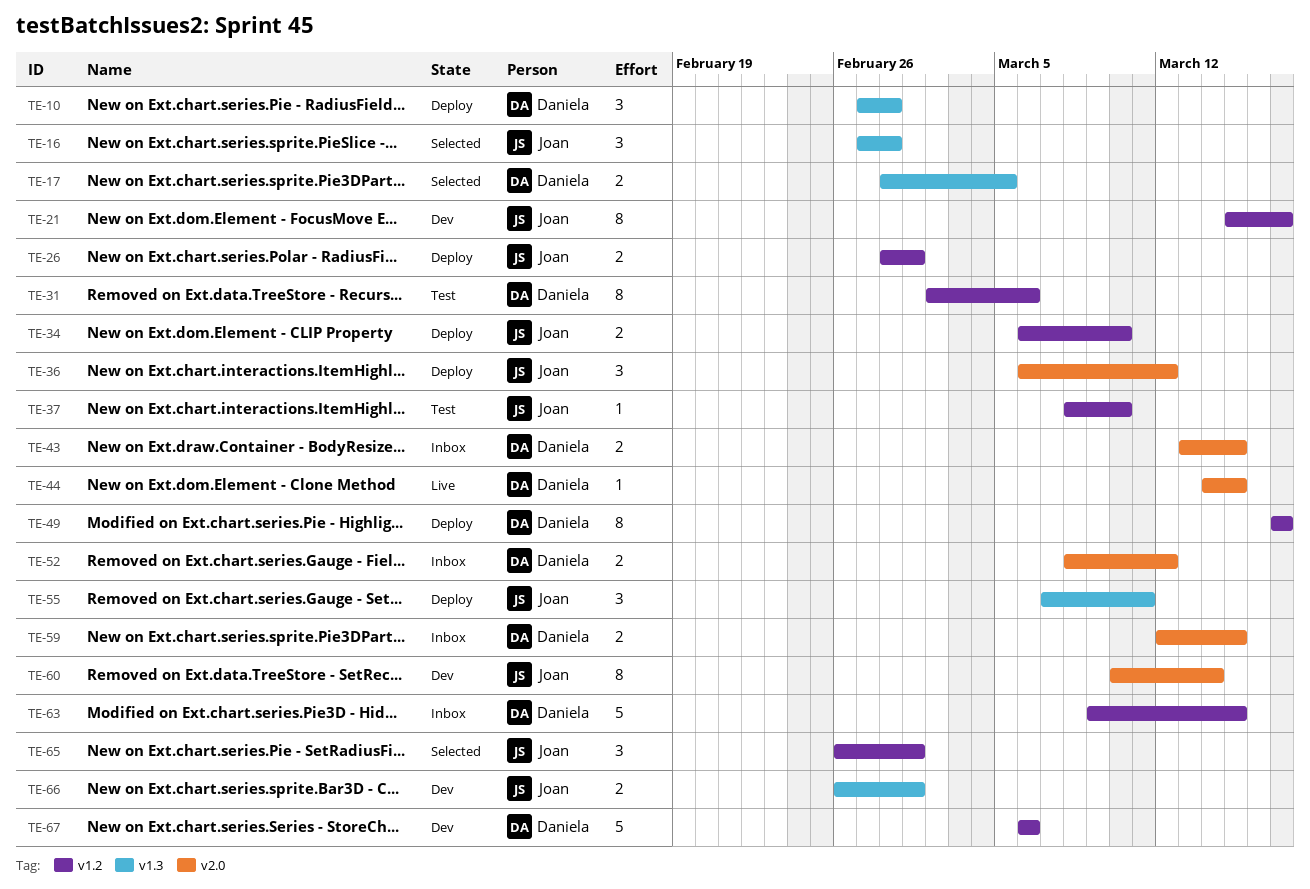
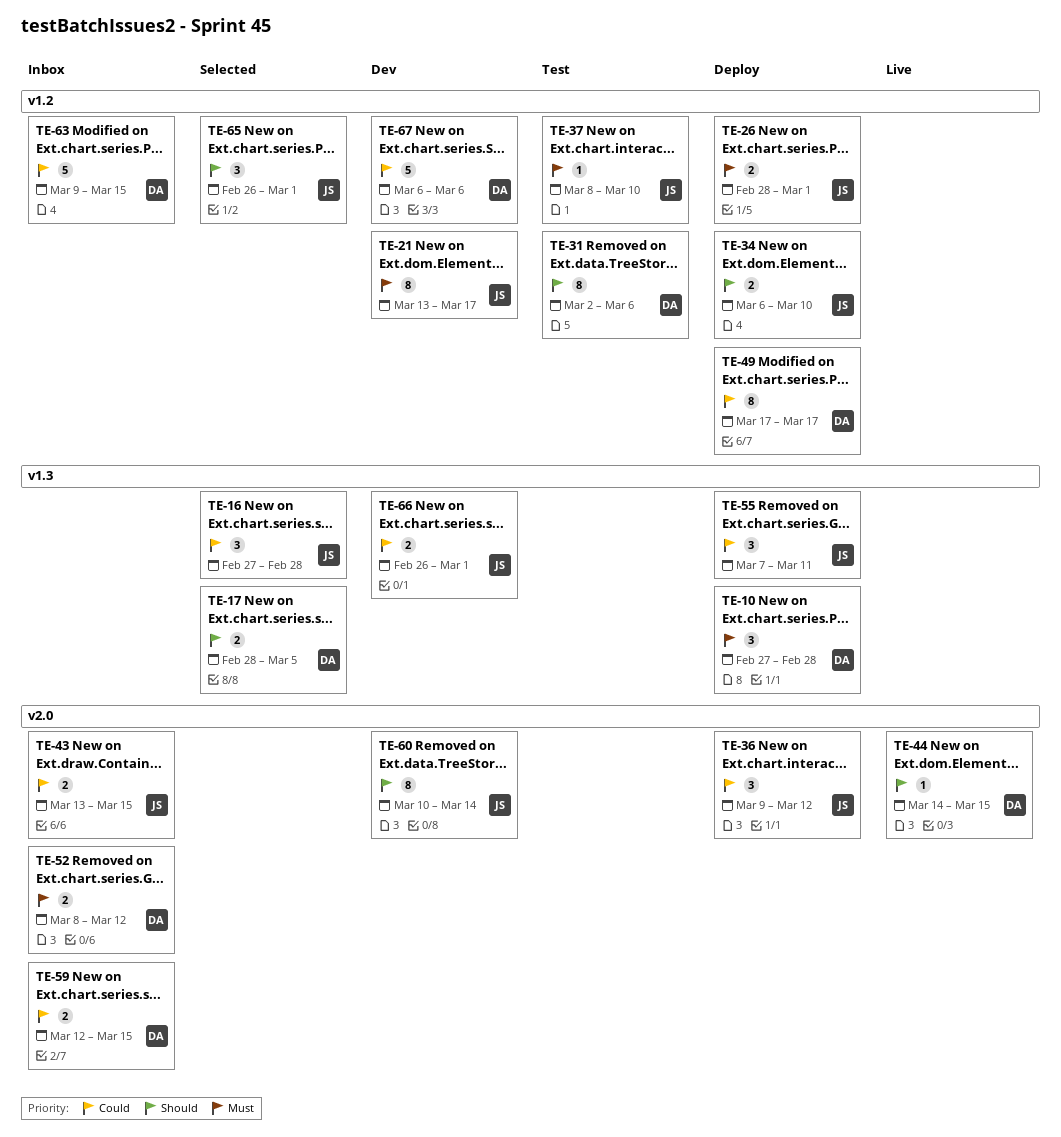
TE-21, start: Mar 15 -> Mar 13
TE-36, start: Mar 6 -> Mar 9
TE-43, owner: Daniela -> Joan

